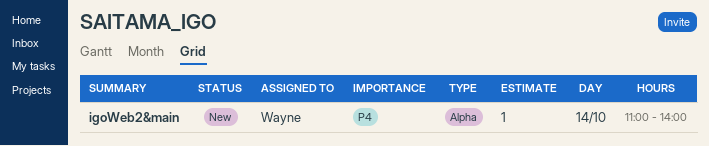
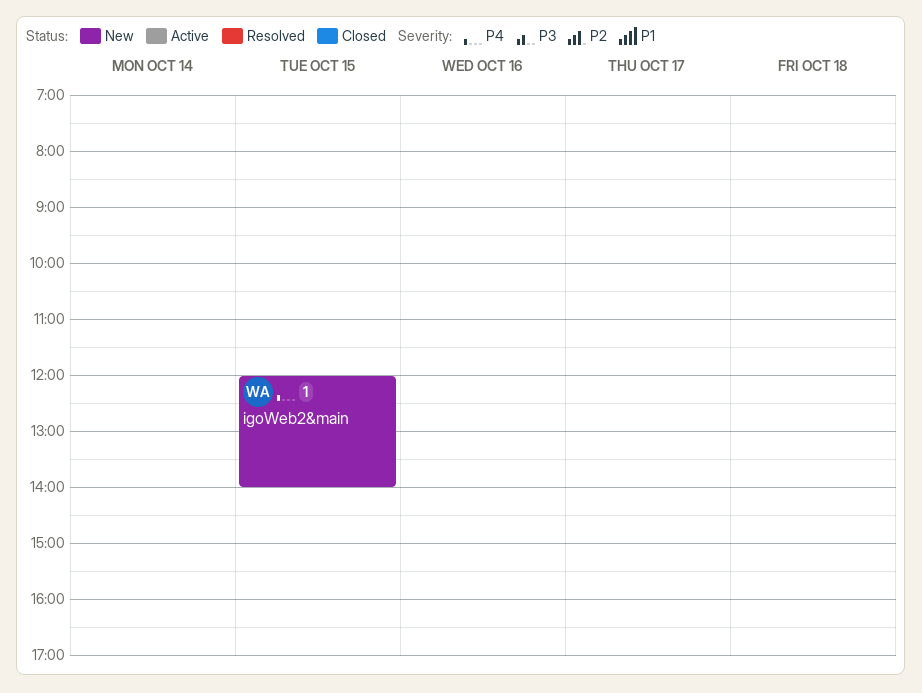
igoWeb2&main, day: Oct 14 -> Oct 15
igoWeb2&main, begins: 11:00 -> 12:00

